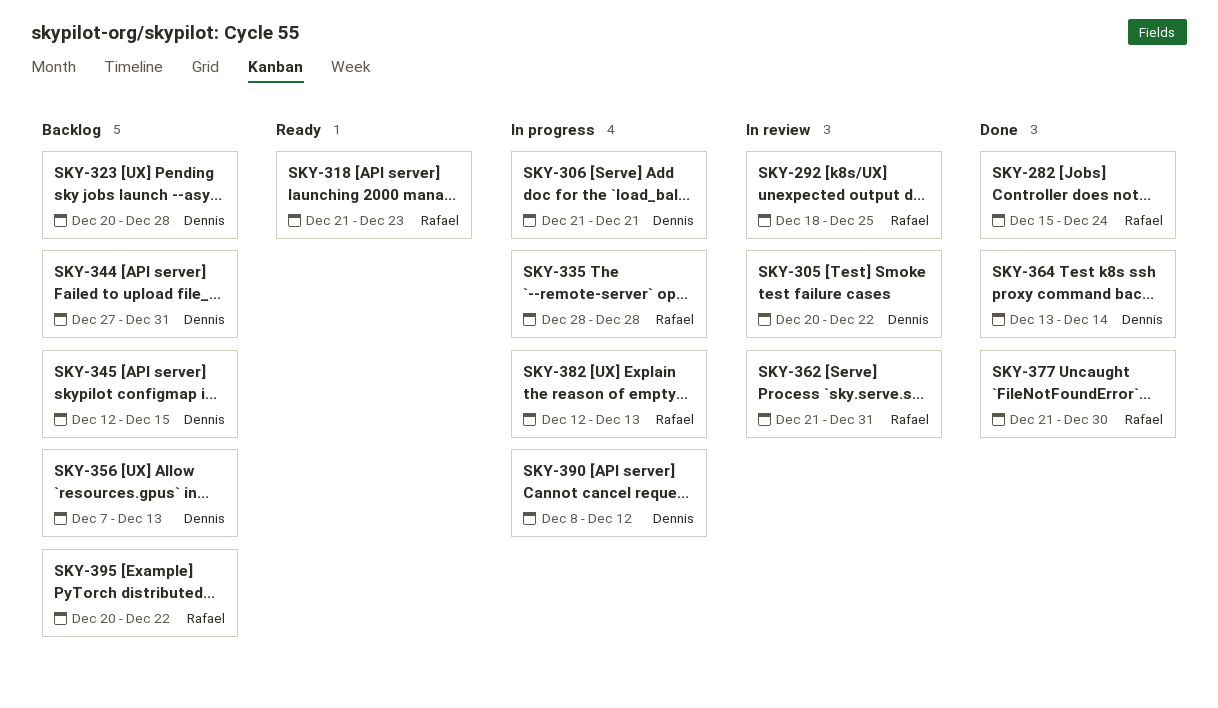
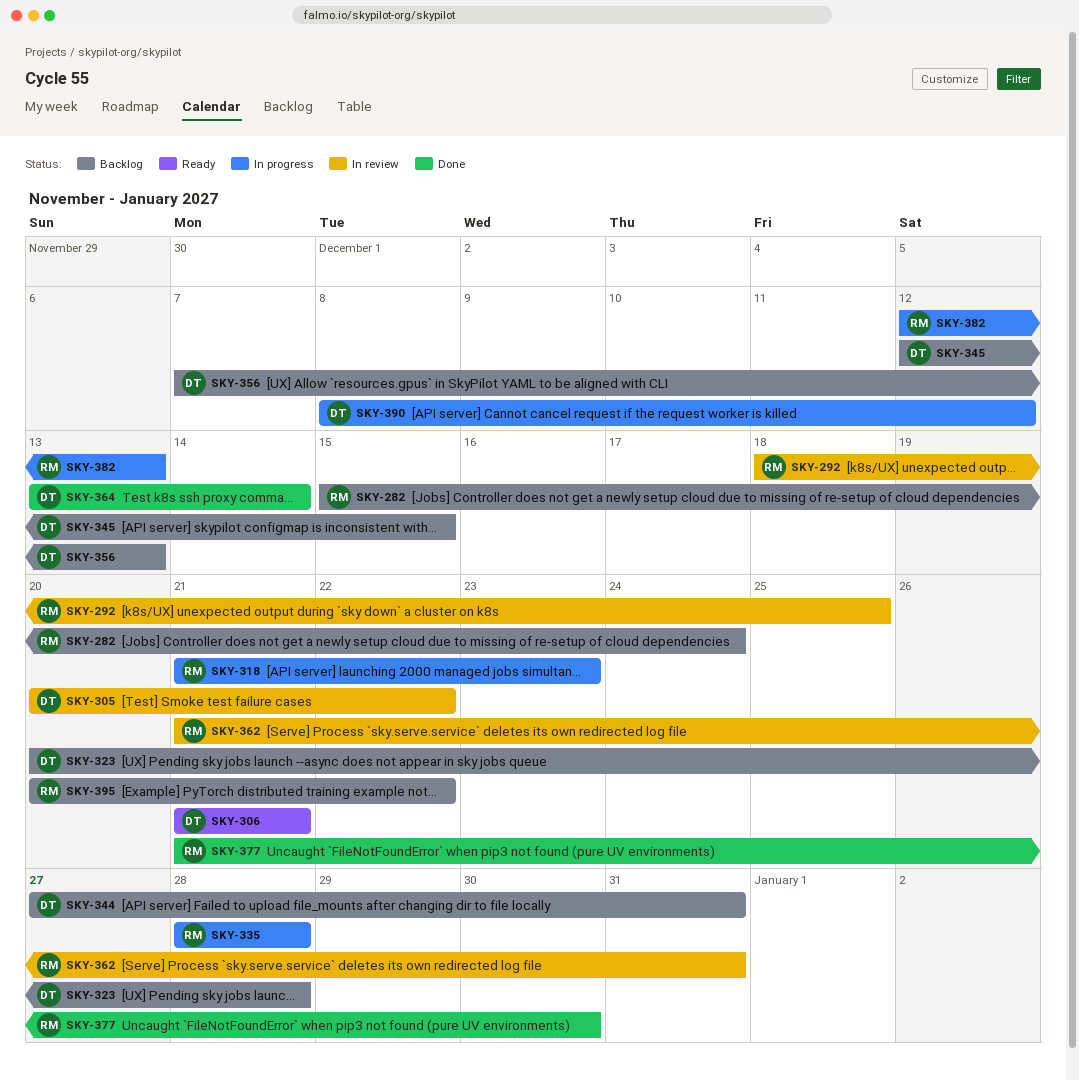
SKY-282, status: Done -> Backlog
SKY-306, status: In progress -> Ready
SKY-318, status: Ready -> In progress

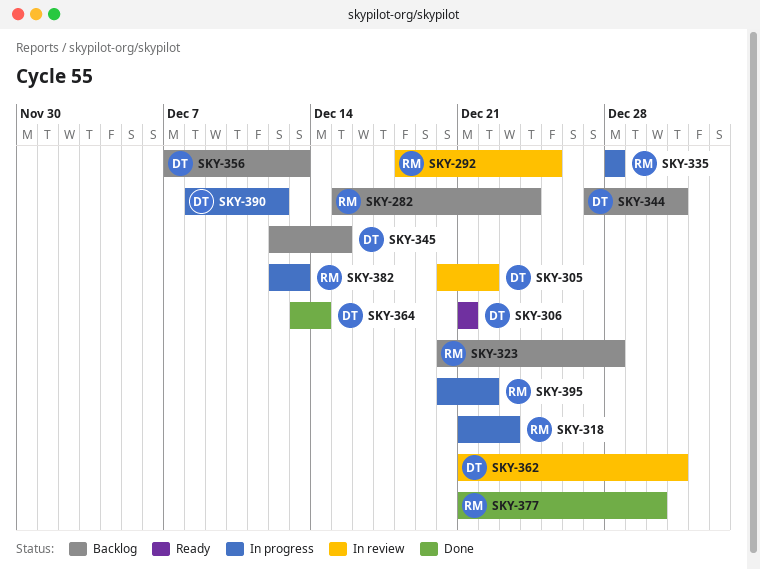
SKY-323, owner: DT -> RM
SKY-362, owner: RM -> DT
SKY-395, status: Backlog -> In progress

